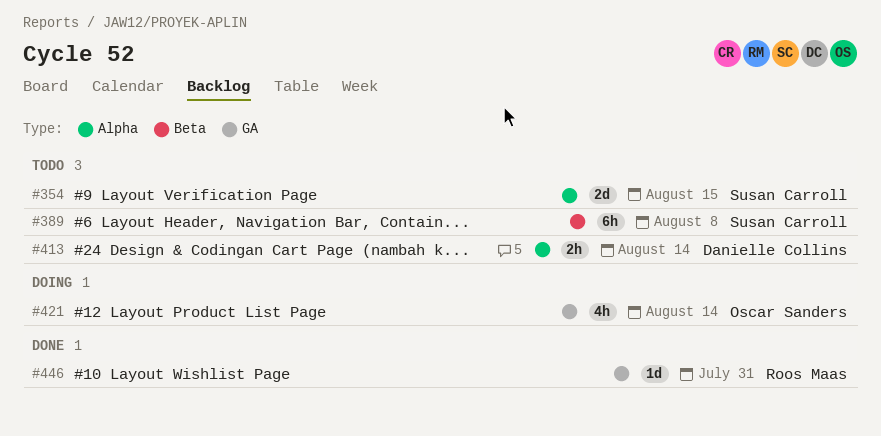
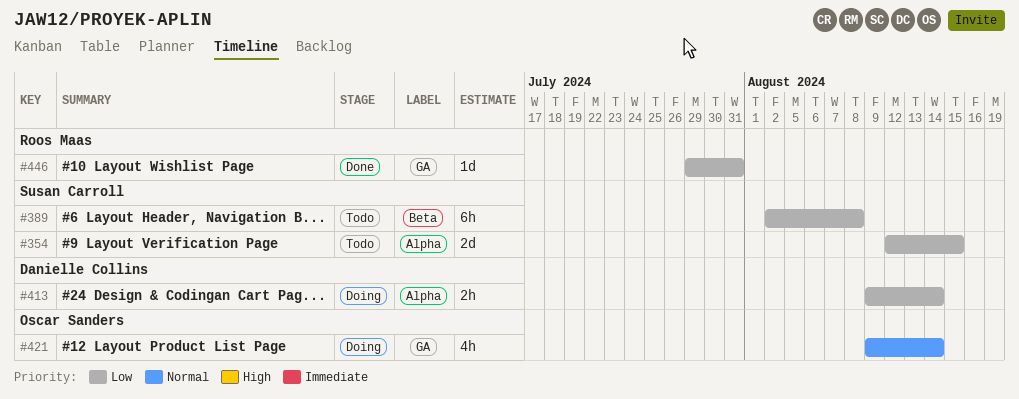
#413, status: Todo -> Doing

